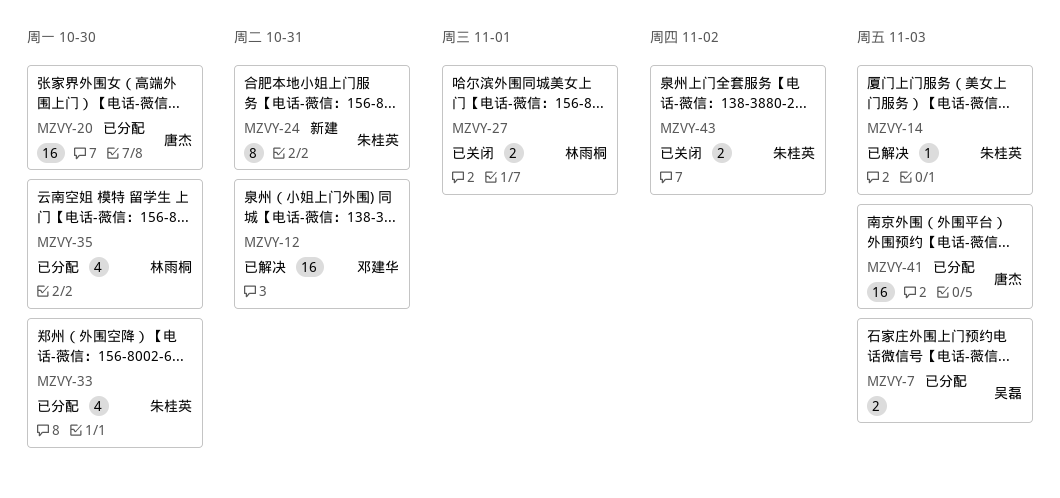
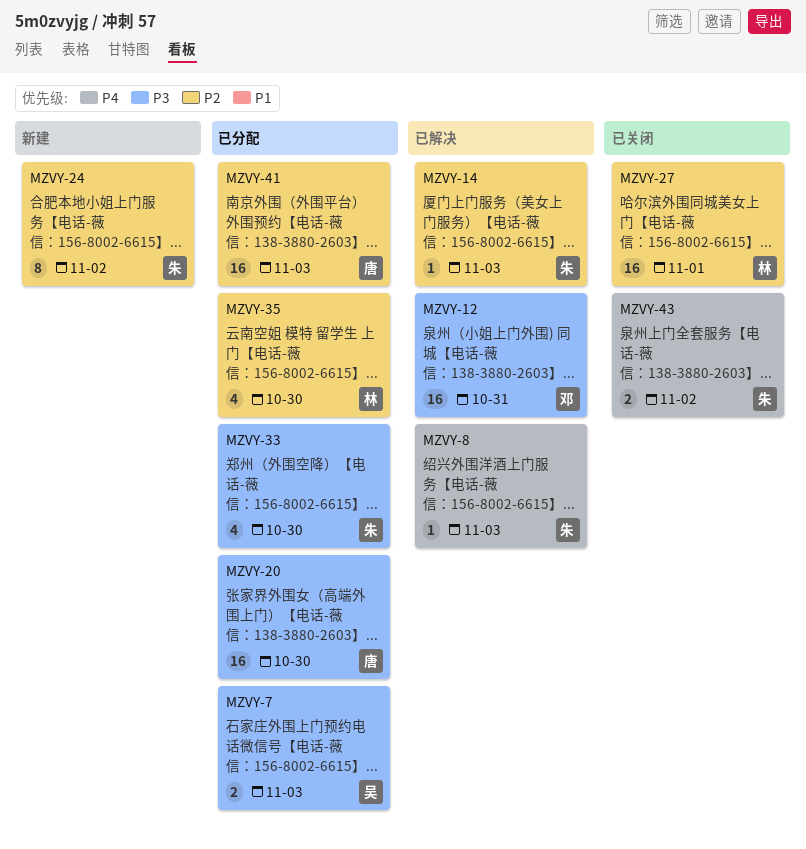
MZVY-8: none -> present
MZVY-24, due: Oct 31 -> Nov 2
MZVY-27, estimate: 2 -> 16

